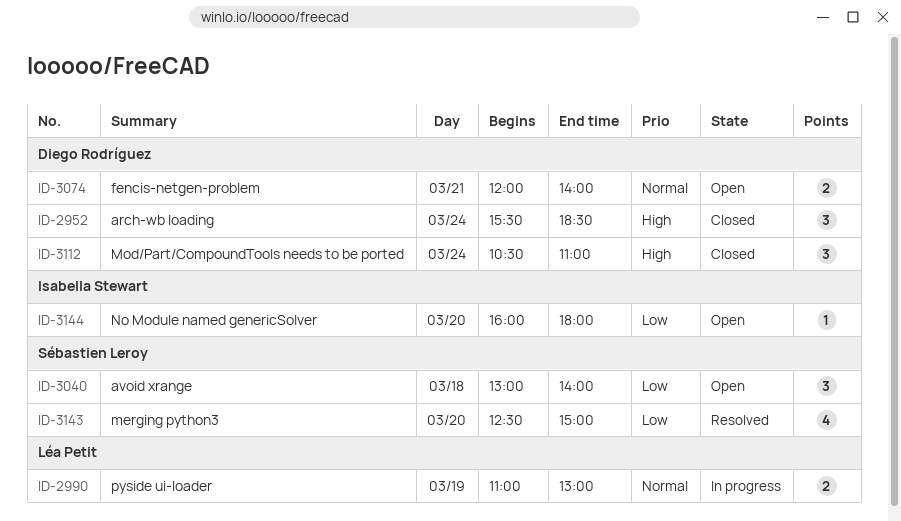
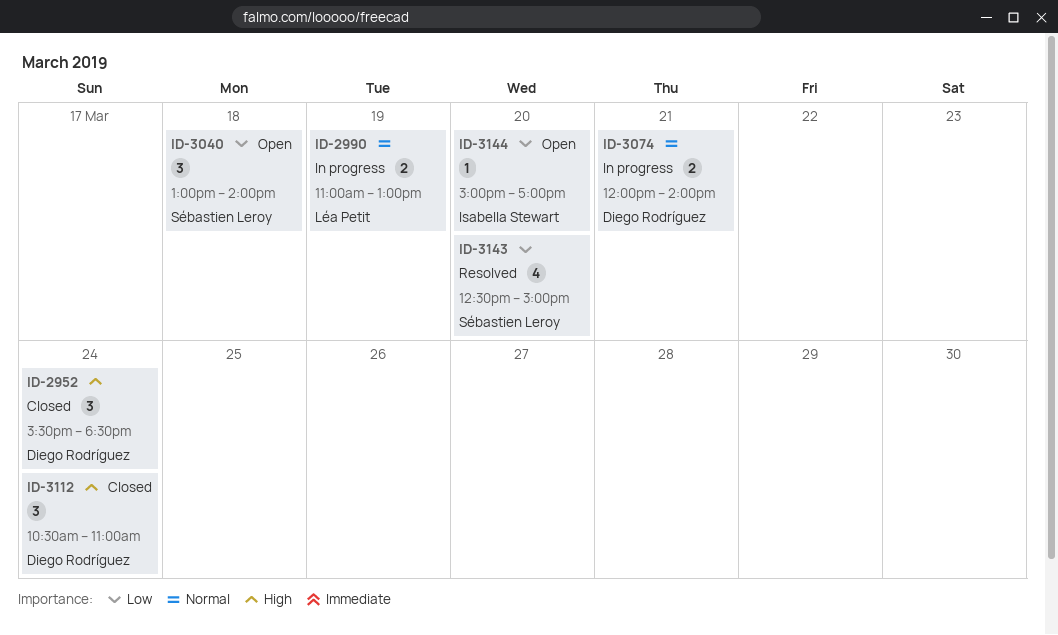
ID-3074, status: Open -> In progress
ID-3144, begins: 16:00 -> 15:00
ID-3144, ends: 18:00 -> 17:00

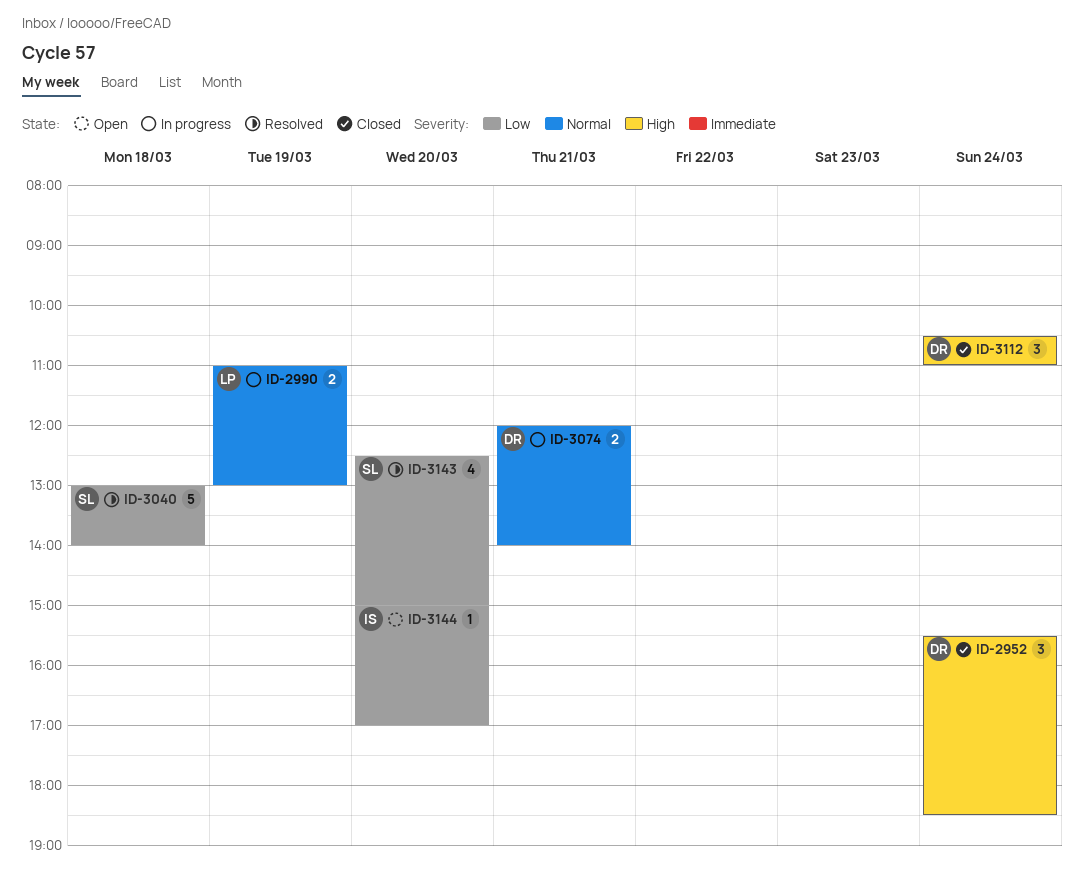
ID-3040, status: Open -> Resolved
ID-3040, estimate: 3 -> 5

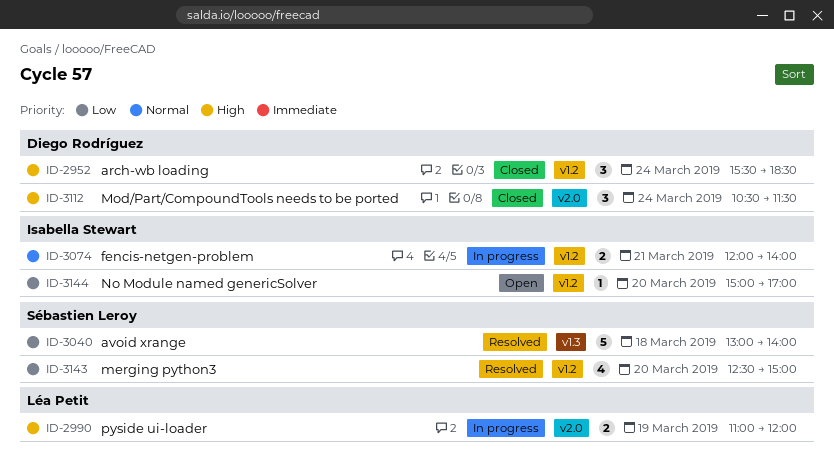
ID-2990, priority: Normal -> High
ID-2990, ends: 13:00 -> 12:00
ID-3074, owner: Diego Rodríguez -> Isabella Stewart
ID-3112, ends: 11:00 -> 11:30

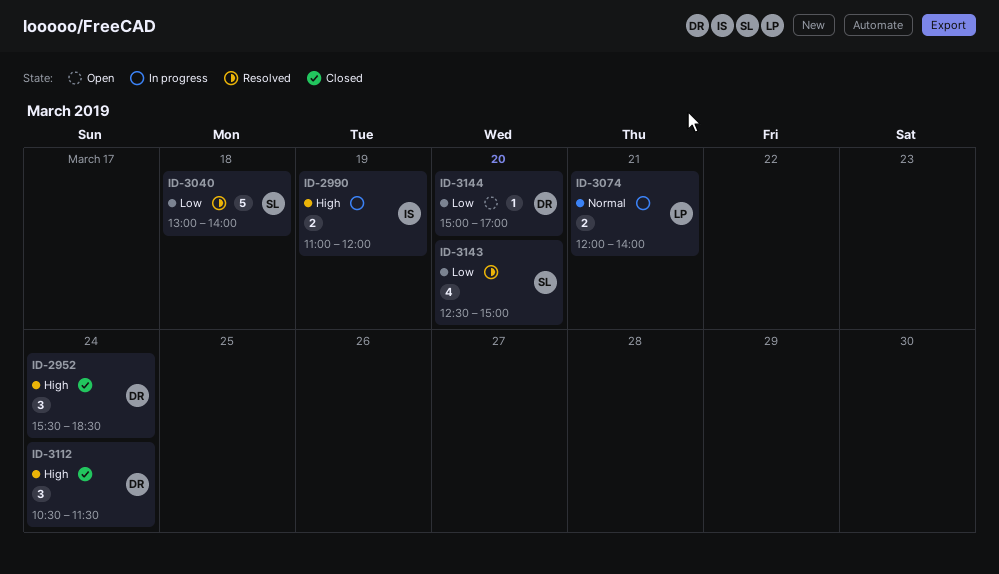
ID-2990, owner: Léa Petit -> Isabella Stewart
ID-3074, owner: Isabella Stewart -> Léa Petit
ID-3144, owner: Isabella Stewart -> Diego Rodríguez

